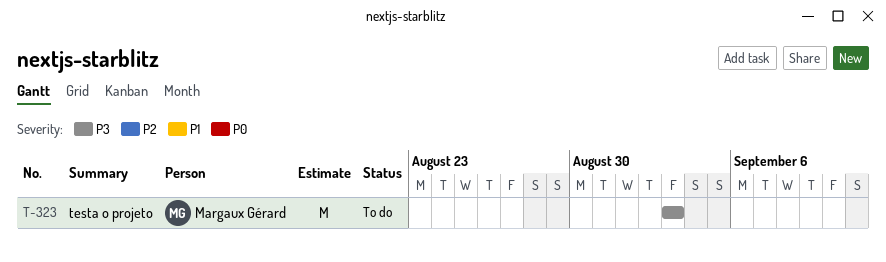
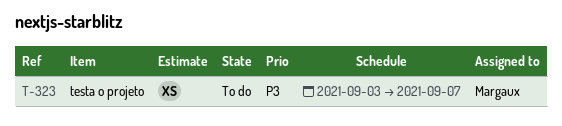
T-323, estimate: M -> XS
T-323, due: Sep 3 -> Sep 7

